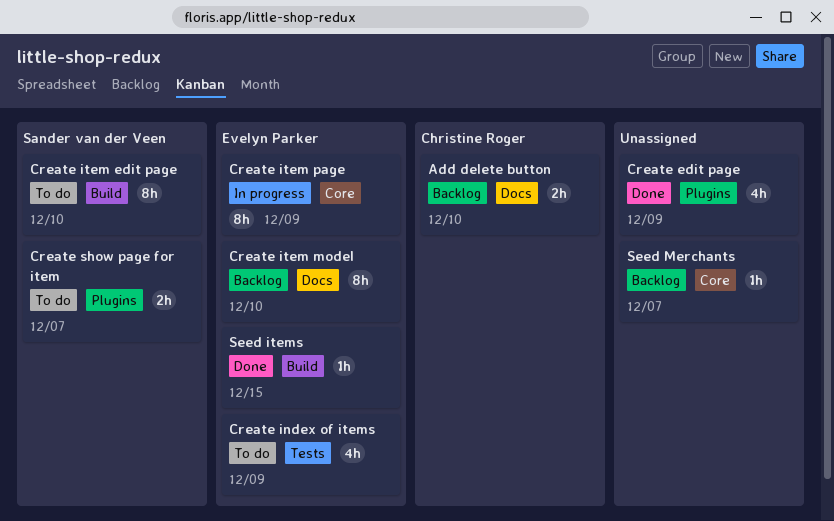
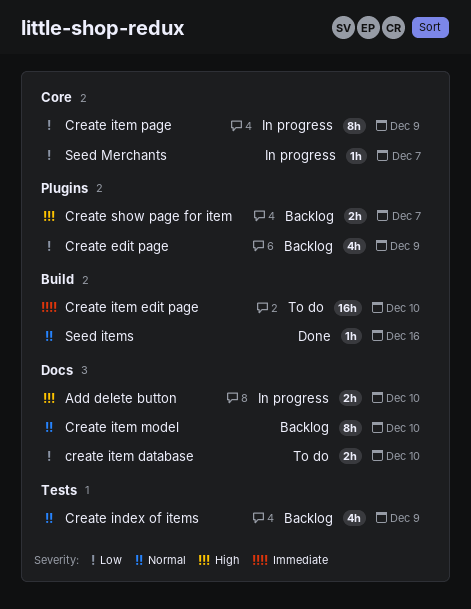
Add delete button, status: Backlog -> In progress
Create edit page, status: Done -> Backlog
Create index of items, status: To do -> Backlog
create item database: none -> present
Create item edit page, estimate: 8h -> 16h
Create show page for item, status: To do -> Backlog
Seed items, due: Dec 15 -> Dec 16
Seed Merchants, status: Backlog -> In progress

